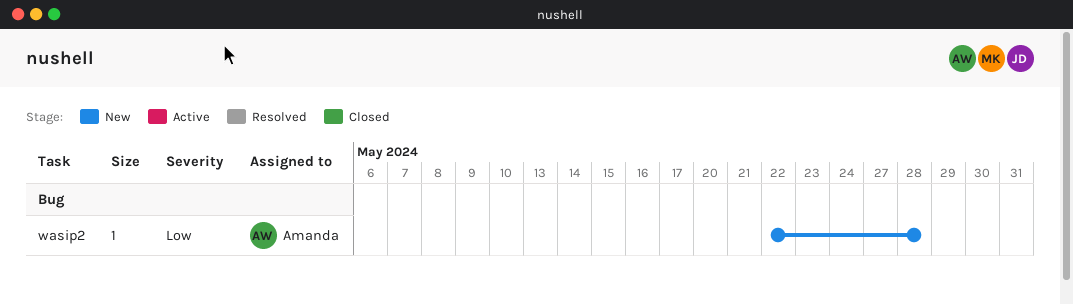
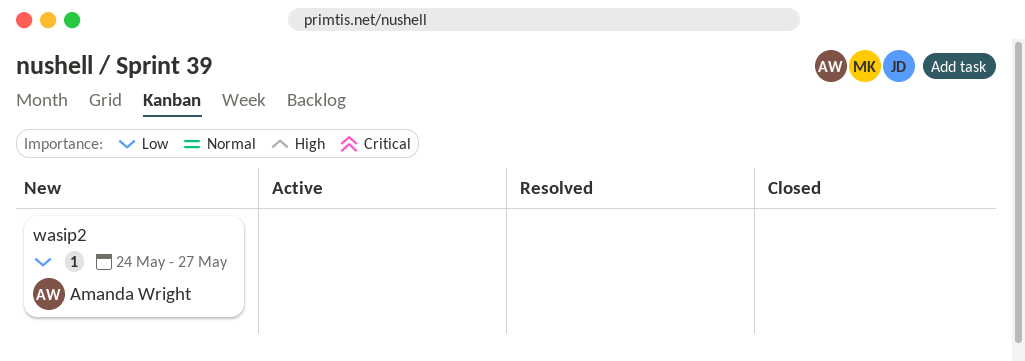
wasip2, start: May 22 -> May 24
wasip2, due: May 28 -> May 27

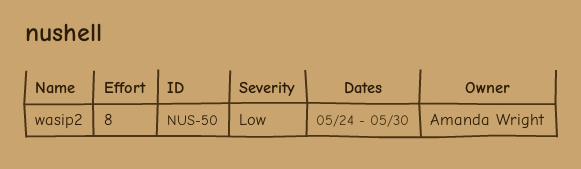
wasip2, estimate: 1 -> 8
wasip2, due: May 27 -> May 30

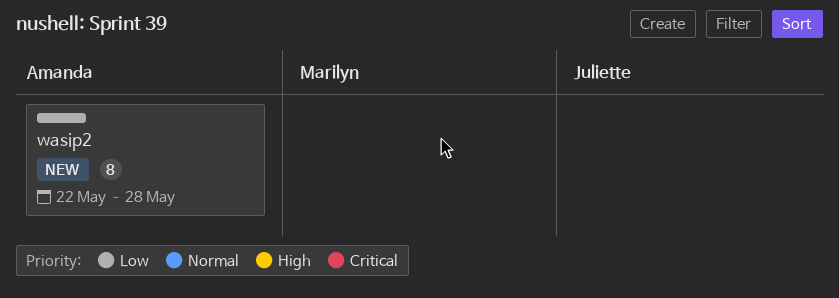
wasip2, start: May 24 -> May 22
wasip2, due: May 30 -> May 28

